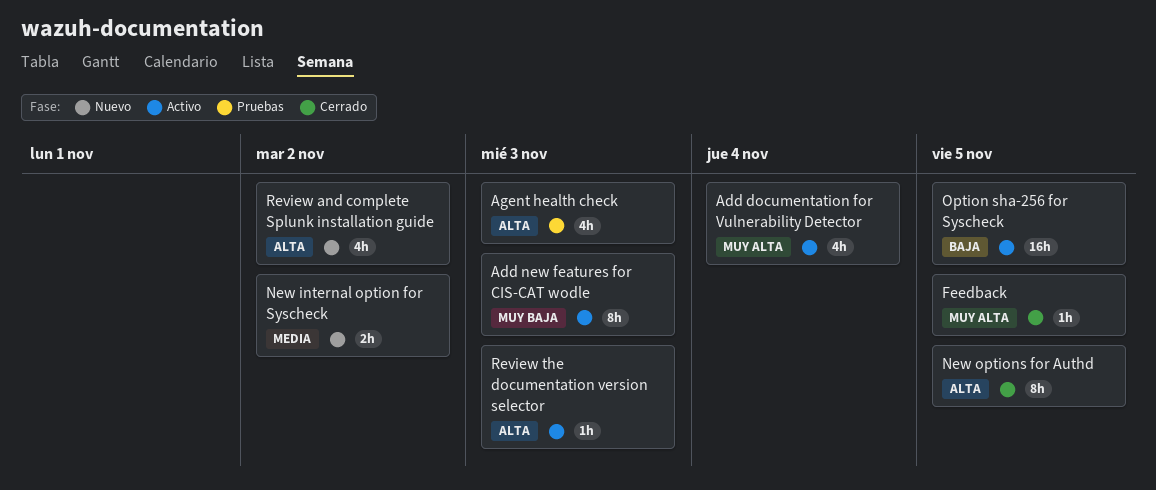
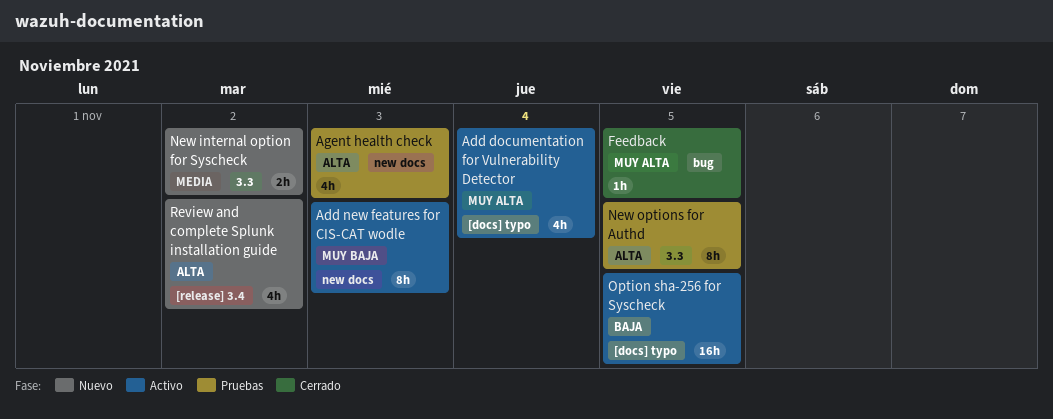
New options for Authd, status: Cerrado -> Pruebas
Review the documentation version selector: present -> none

